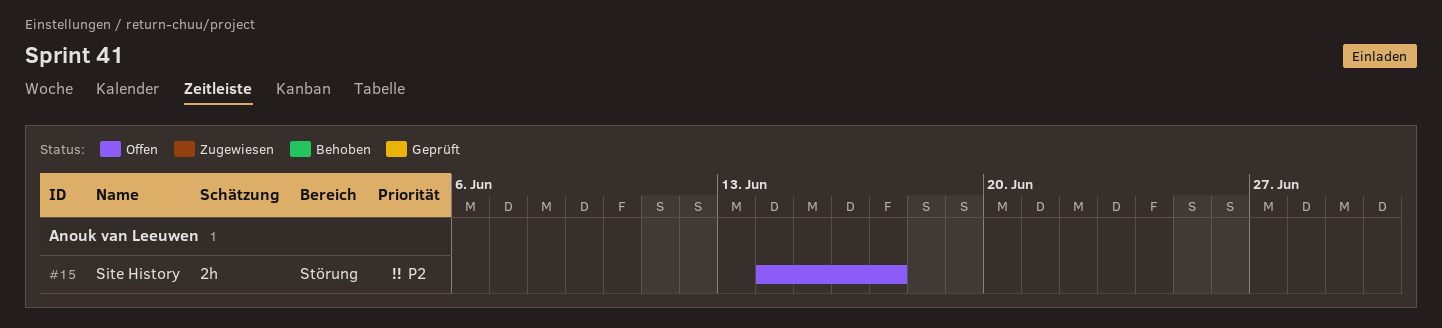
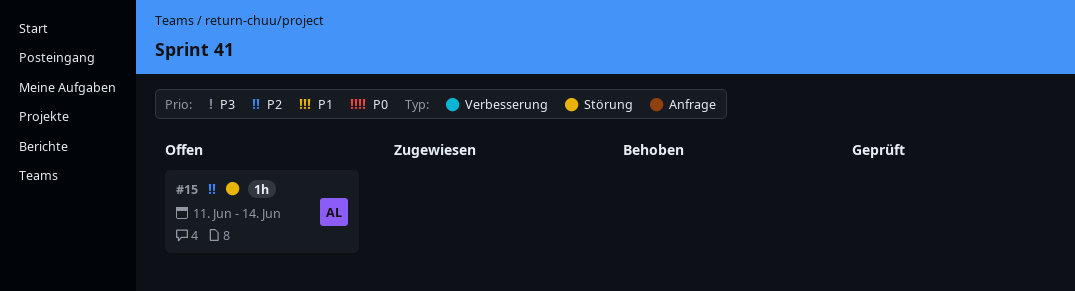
#15, estimate: 2h -> 1h
#15, start: Jun 14 -> Jun 11
#15, due: Jun 17 -> Jun 14

